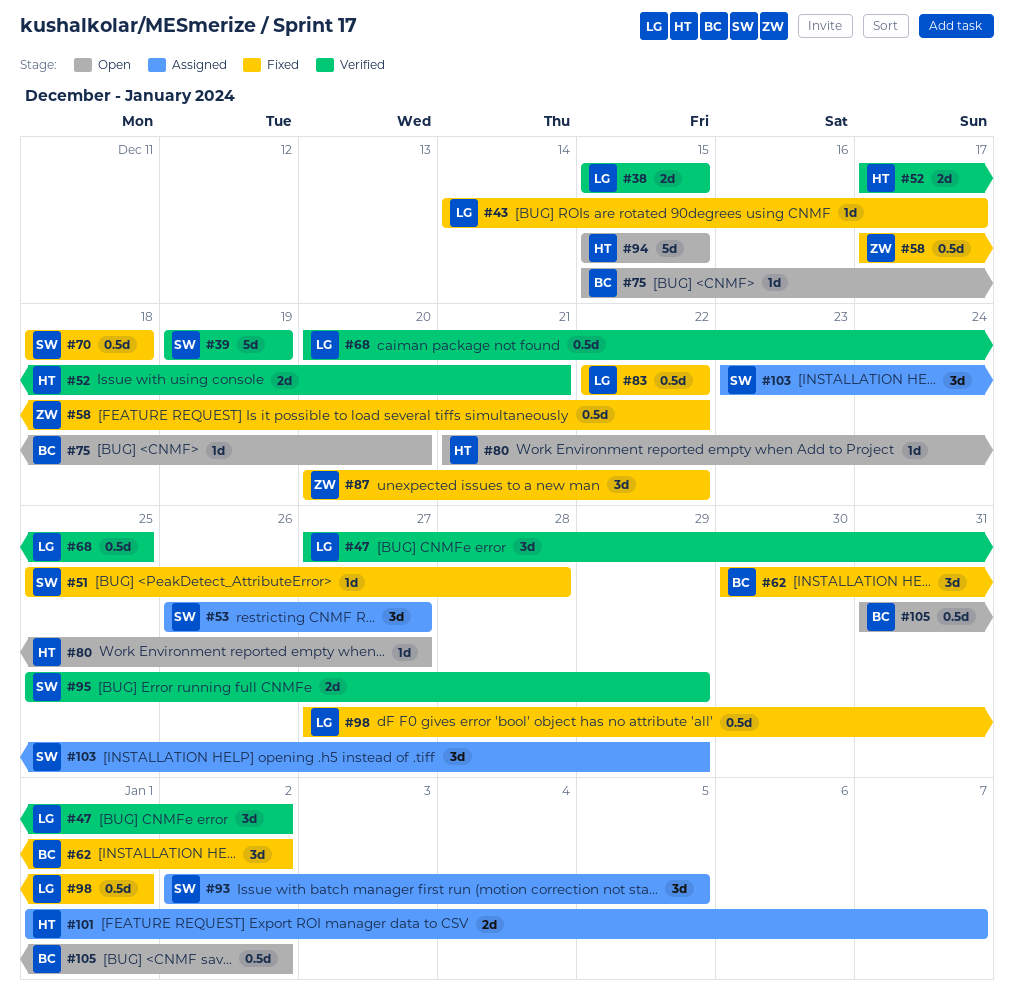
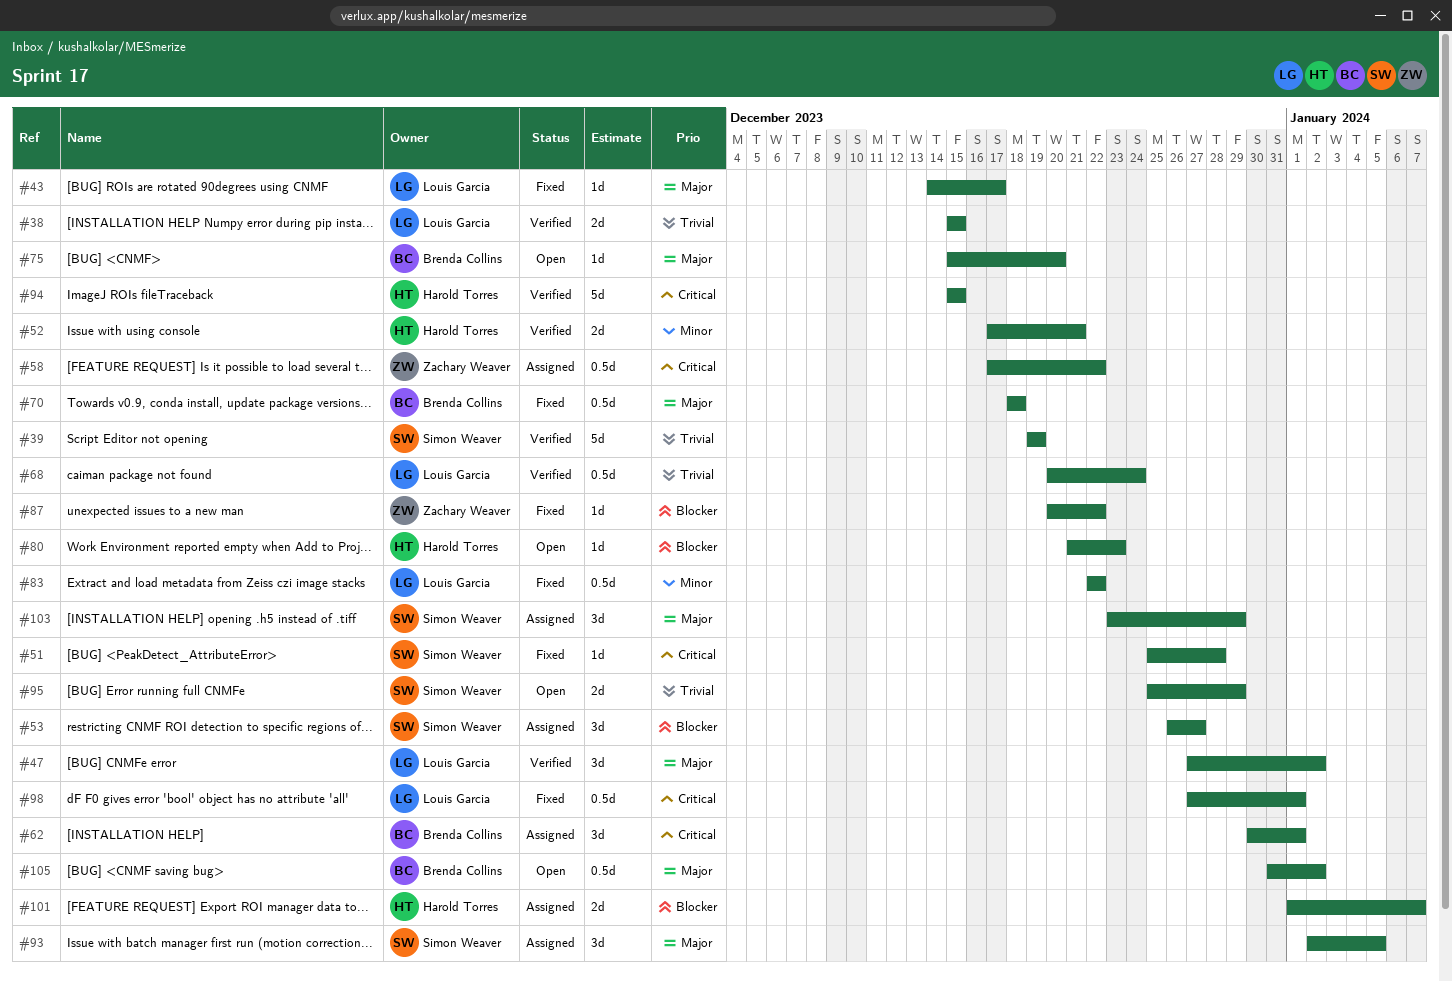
#58, status: Fixed -> Assigned
#62, status: Fixed -> Assigned
#62, due: Jan 2 -> Jan 1
#68, due: Dec 25 -> Dec 24
#70, owner: Simon Weaver -> Brenda Collins
#80, due: Dec 27 -> Dec 23
#87, estimate: 3d -> 1d
#94, status: Open -> Verified
#95, status: Verified -> Open

